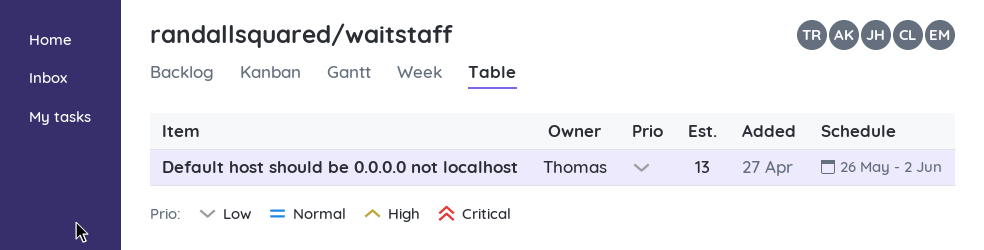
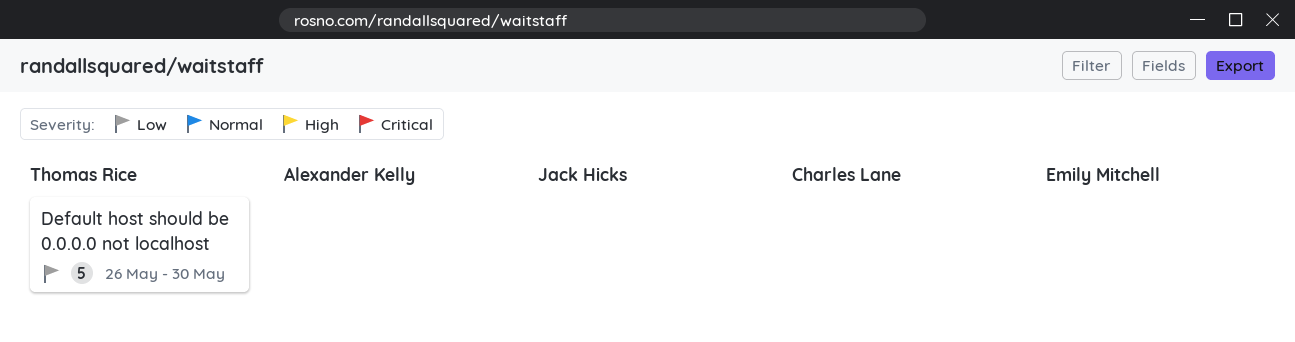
Default host should be 0.0.0.0 not localhost, estimate: 13 -> 5
Default host should be 0.0.0.0 not localhost, due: Jun 2 -> May 30

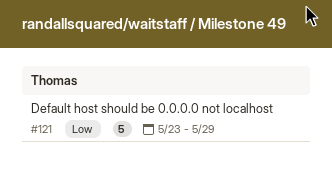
Default host should be 0.0.0.0 not localhost, start: May 26 -> May 23
Default host should be 0.0.0.0 not localhost, due: May 30 -> May 29

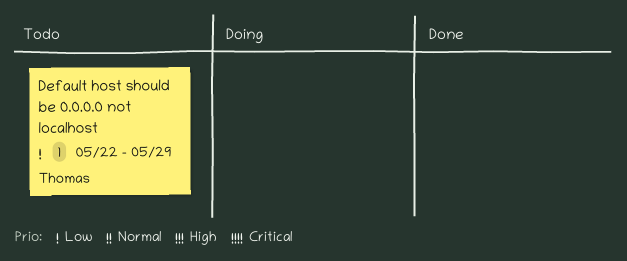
Default host should be 0.0.0.0 not localhost, estimate: 5 -> 1
Default host should be 0.0.0.0 not localhost, start: May 23 -> May 22

